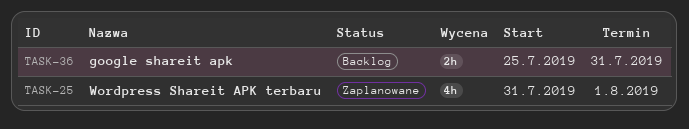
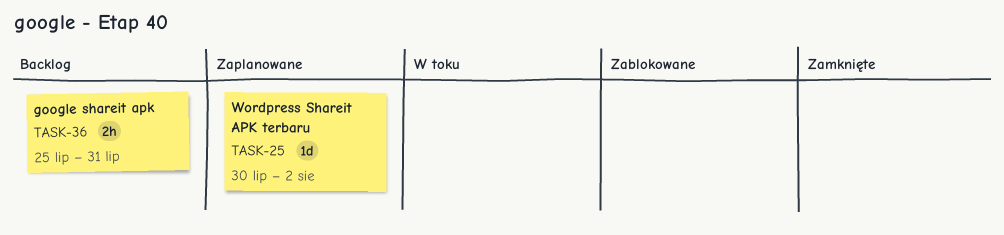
TASK-25, estimate: 4h -> 1d
TASK-25, start: Jul 31 -> Jul 30
TASK-25, due: Aug 1 -> Aug 2

